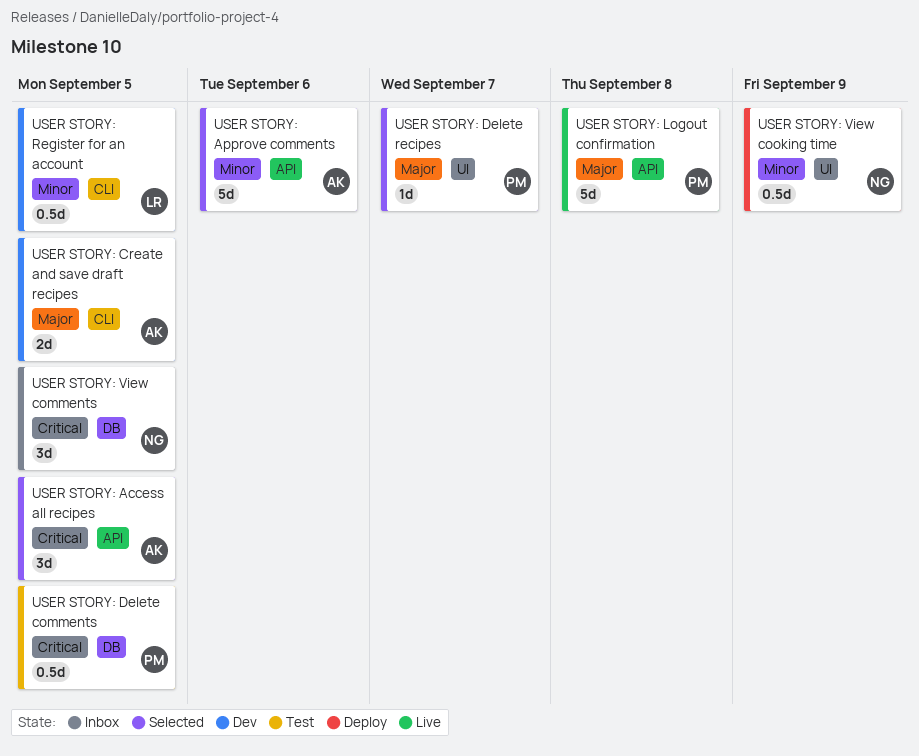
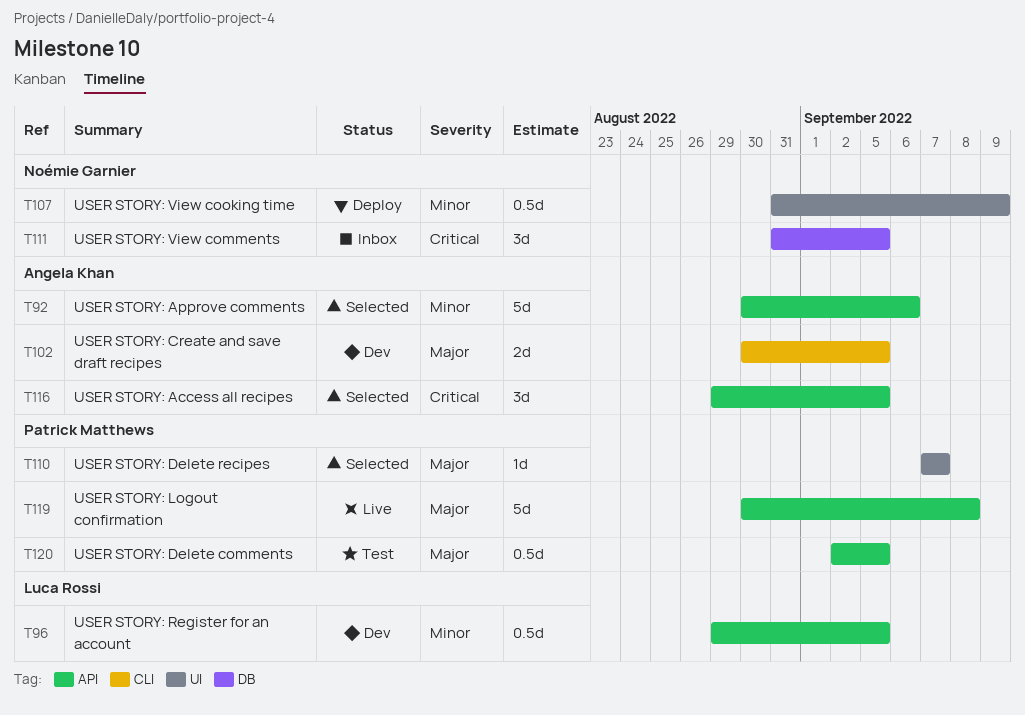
USER STORY: Delete comments, priority: Critical -> Major
USER STORY: Delete comments, label: DB -> API
USER STORY: Register for an account, label: CLI -> API

